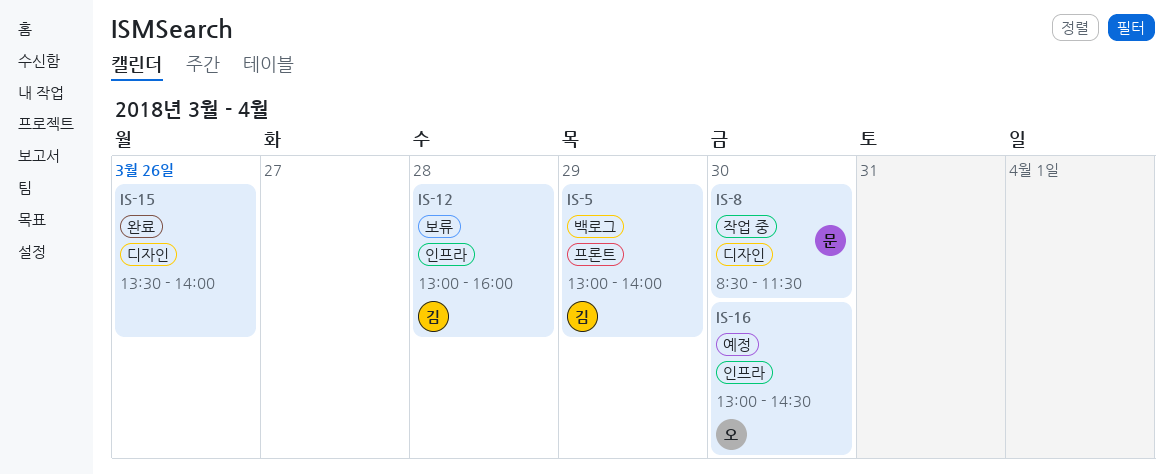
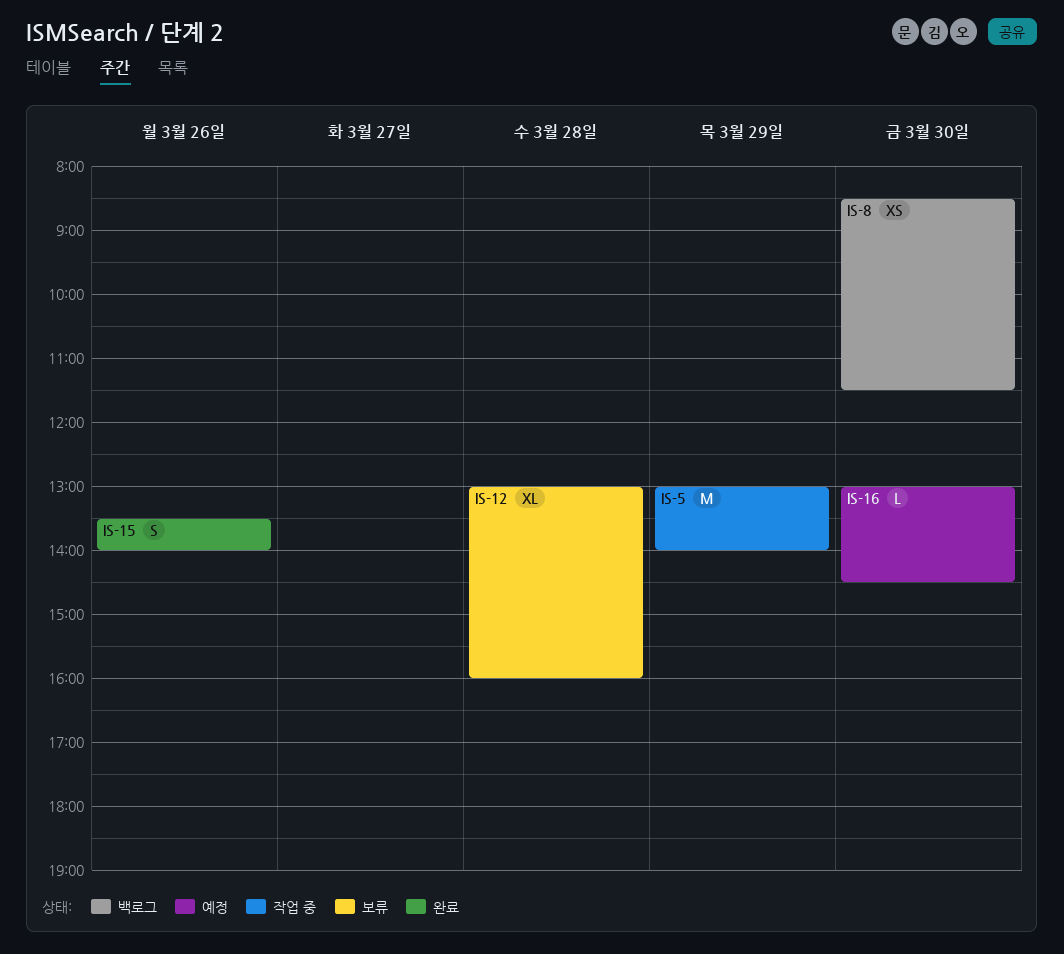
IS-5, status: 백로그 -> 작업 중
IS-8, status: 작업 중 -> 백로그

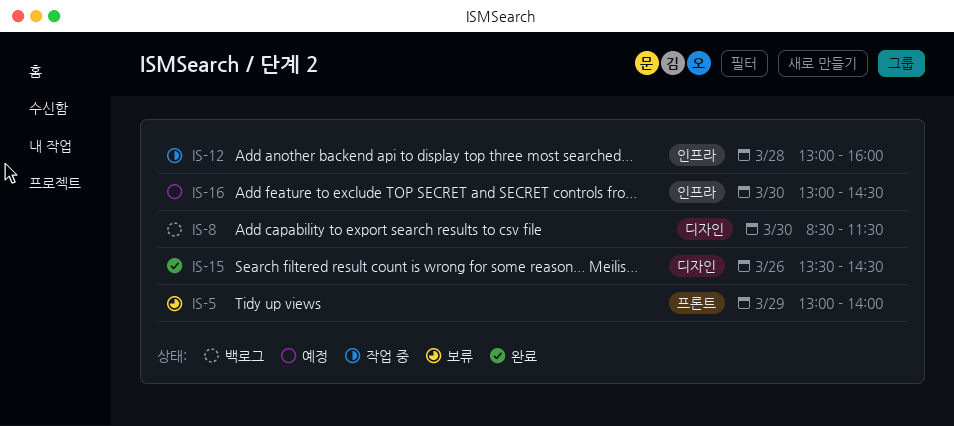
IS-5, status: 작업 중 -> 보류
IS-12, status: 보류 -> 작업 중
IS-15, ends: 14:00 -> 14:30

